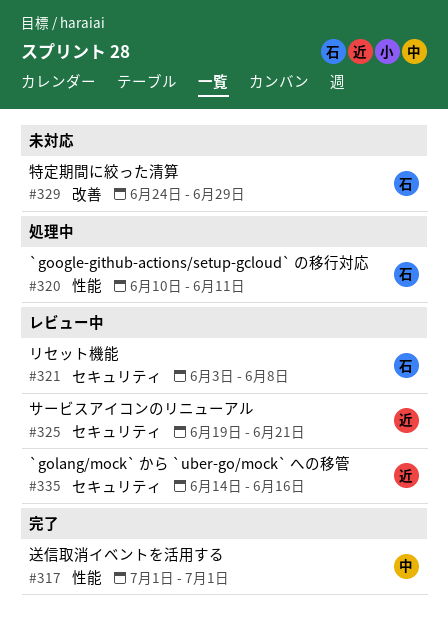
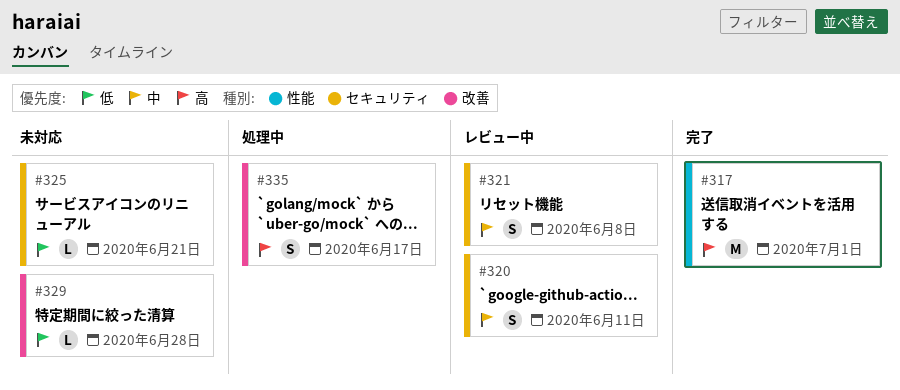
#320, status: 処理中 -> レビュー中
#320, label: 性能 -> セキュリティ
#325, status: レビュー中 -> 未対応
#329, due: Jun 29 -> Jun 28
#335, status: レビュー中 -> 処理中
#335, label: セキュリティ -> 改善
#335, due: Jun 16 -> Jun 17

